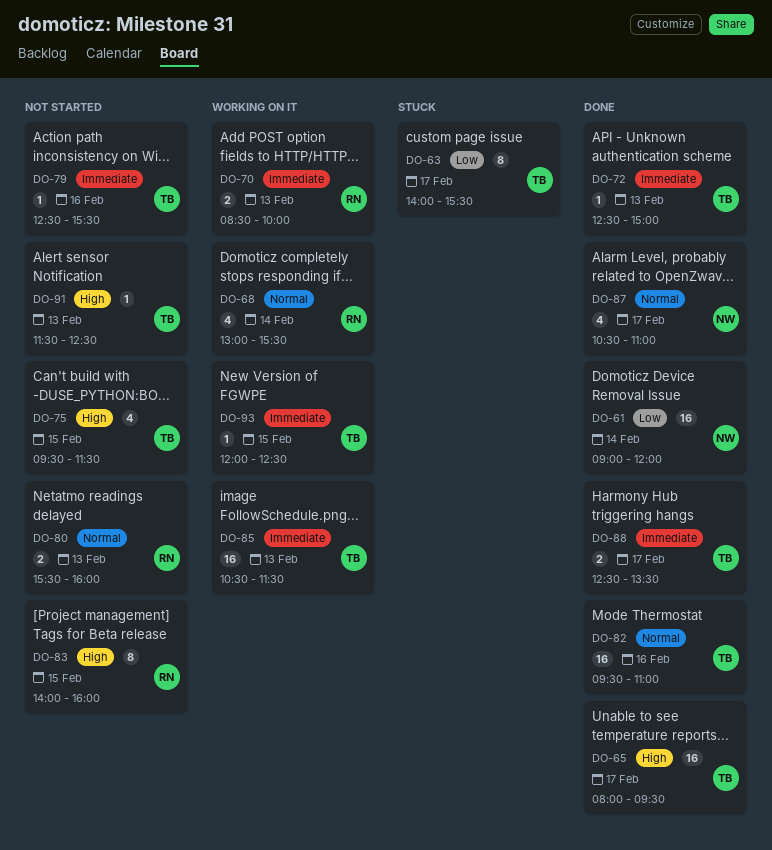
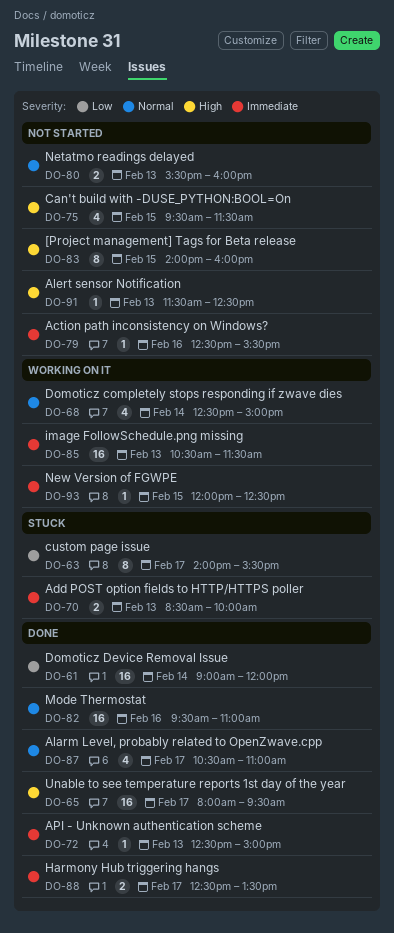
DO-68, begins: 13:00 -> 12:30
DO-68, ends: 15:30 -> 15:00
DO-70, status: Working on it -> Stuck

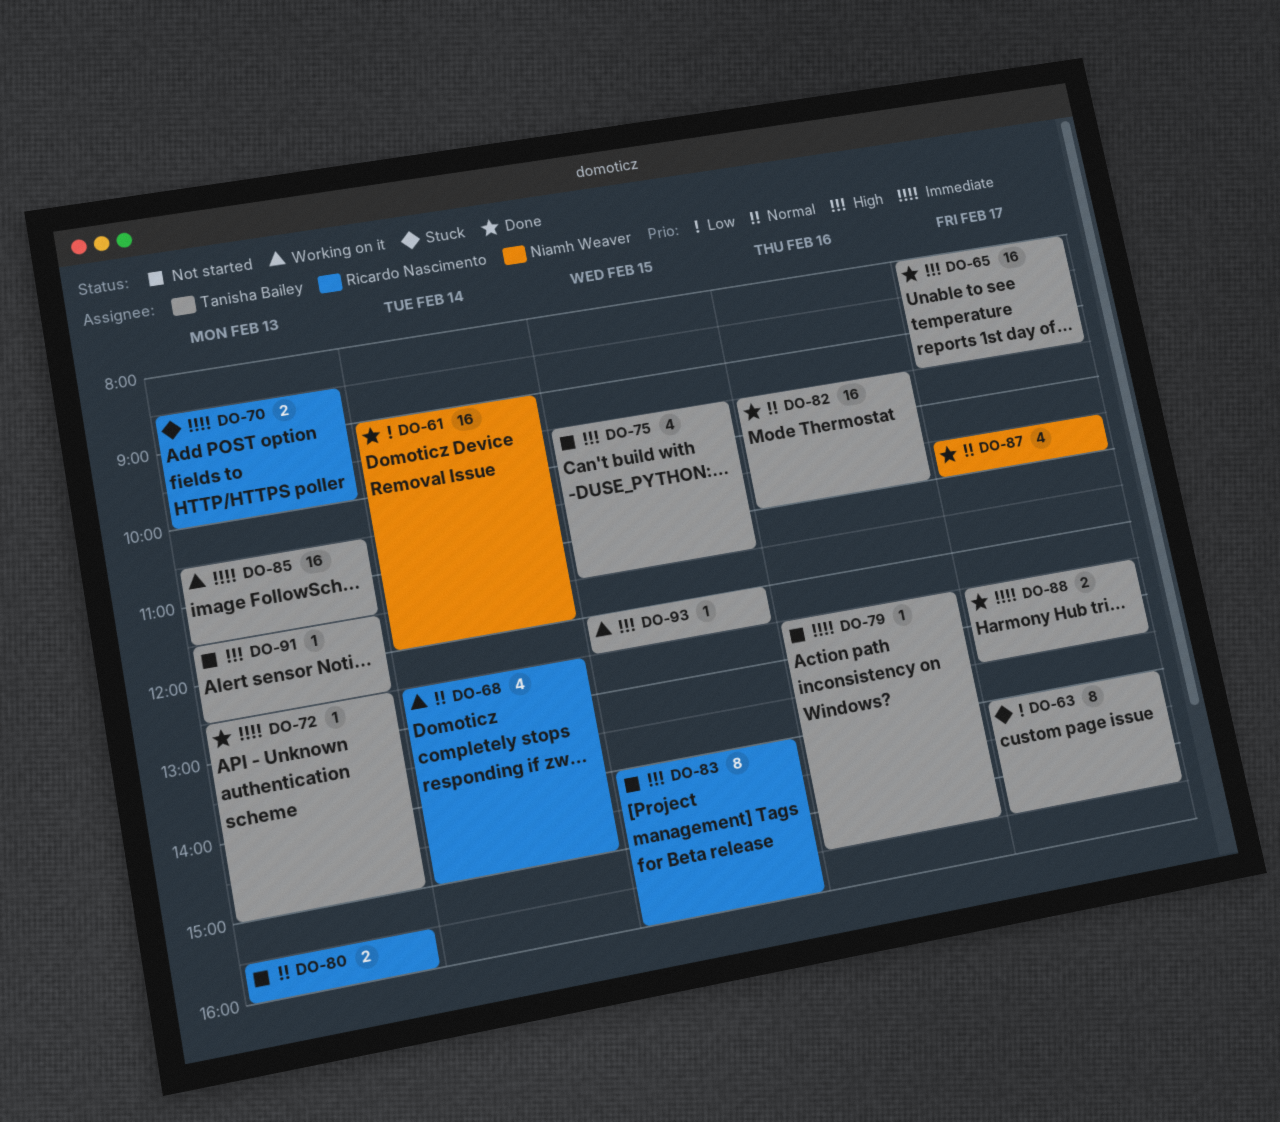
DO-93, priority: Immediate -> High

